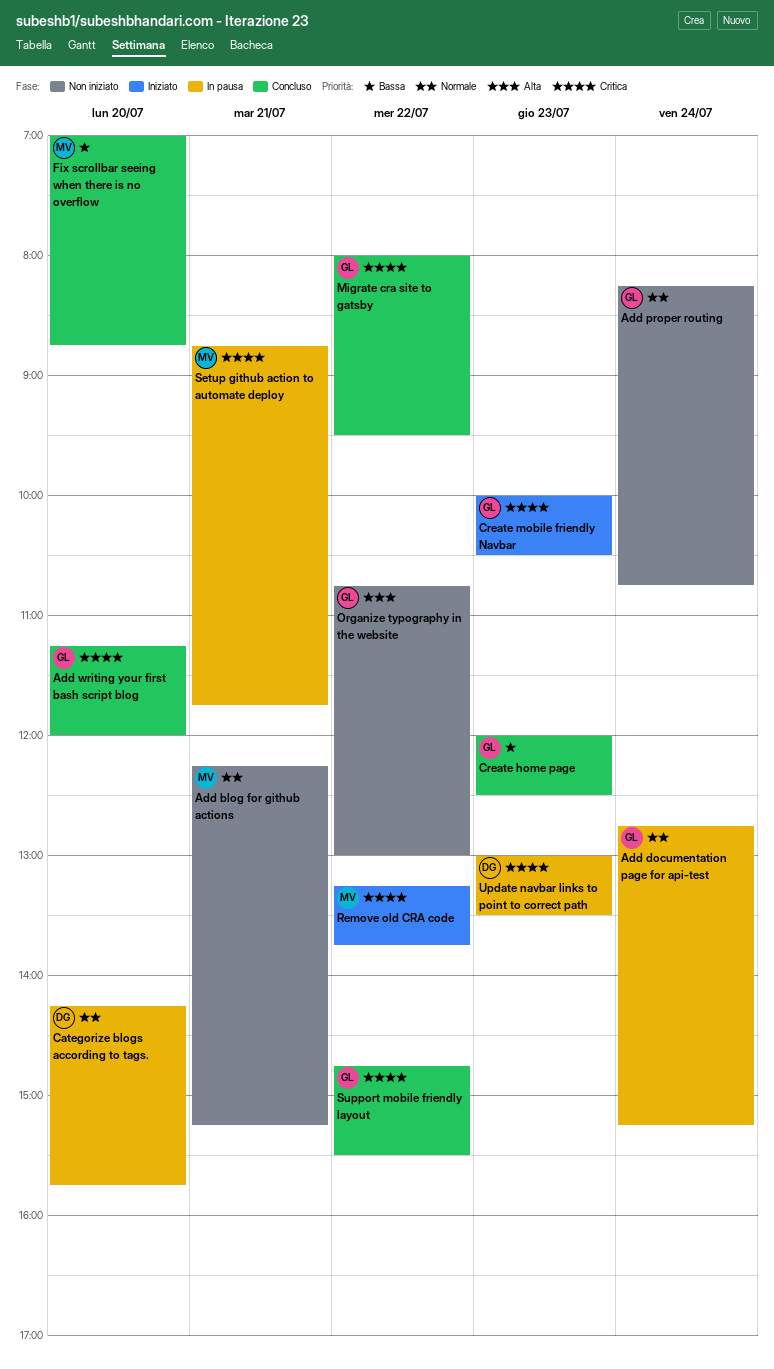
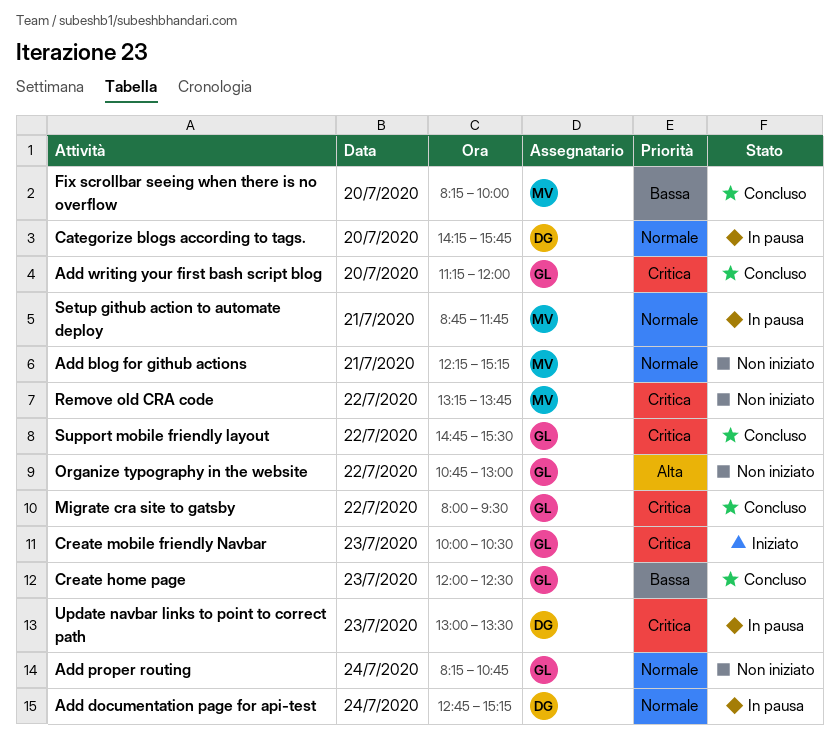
Add documentation page for api-test, owner: GL -> DG
Fix scrollbar seeing when there is no overflow, begins: 07:00 -> 08:15
Fix scrollbar seeing when there is no overflow, ends: 08:45 -> 10:00
Remove old CRA code, status: Iniziato -> Non iniziato
Setup github action to automate deploy, priority: Critica -> Normale

